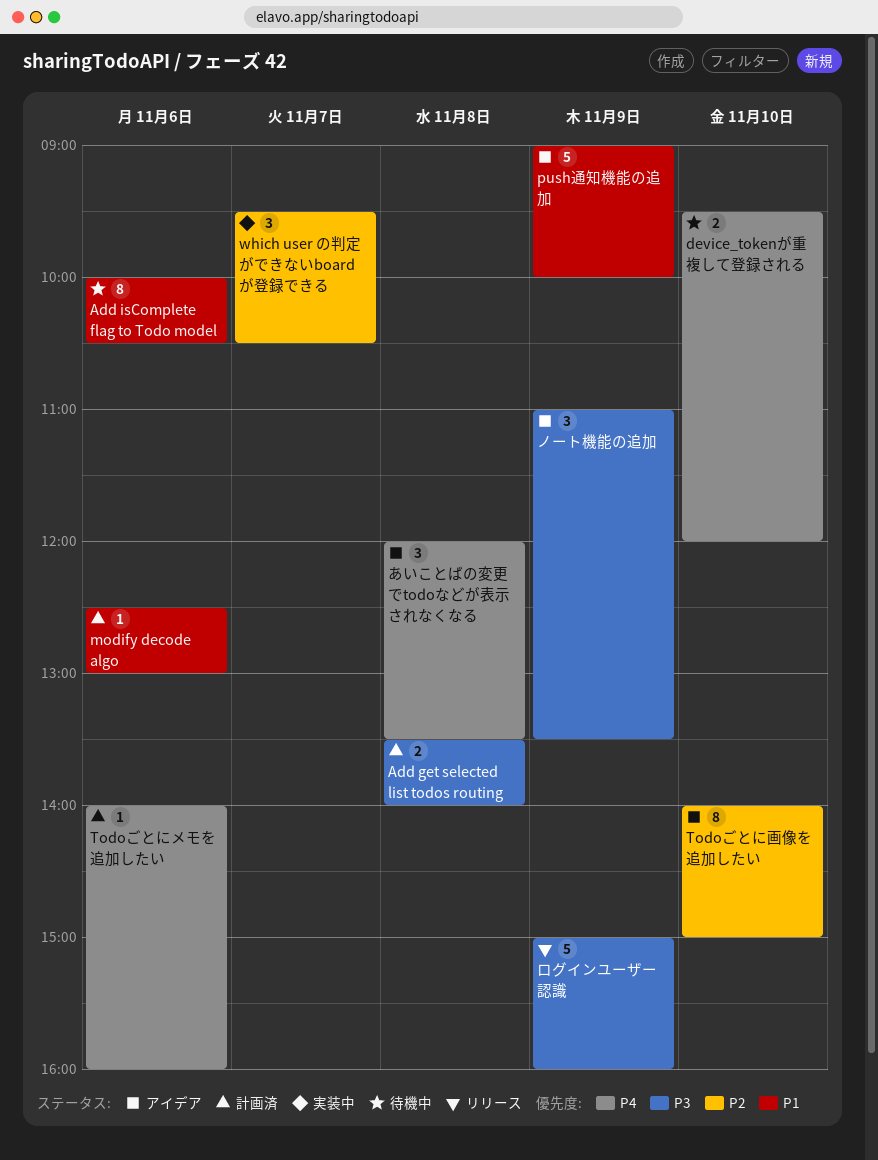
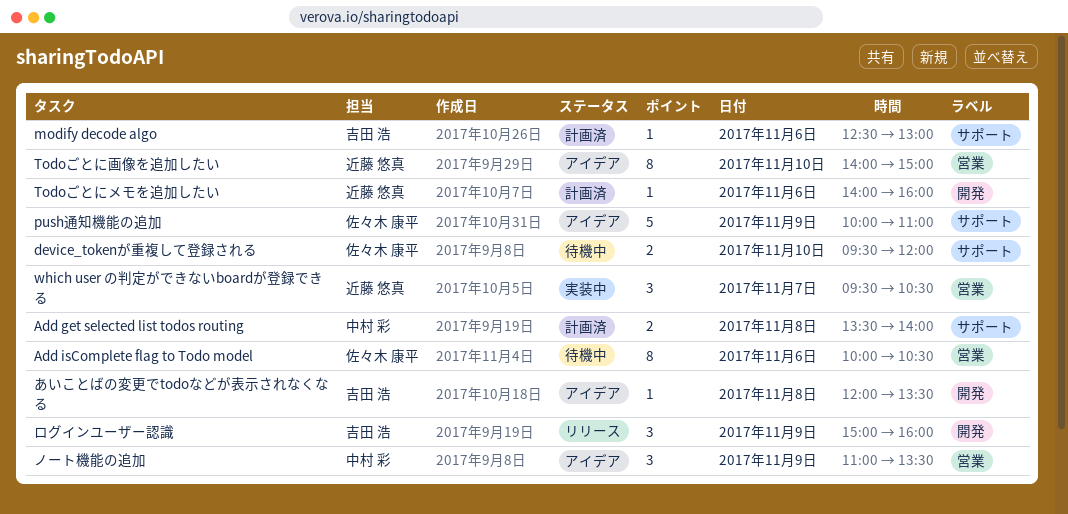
push通知機能の追加, begins: 09:00 -> 10:00
push通知機能の追加, ends: 10:00 -> 11:00
あいことばの変更でtodoなどが表示されなくなる, estimate: 3 -> 1
ログインユーザー認識, estimate: 5 -> 3

